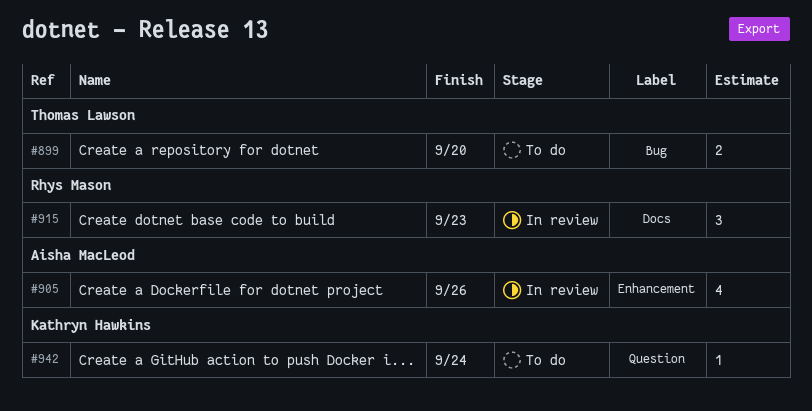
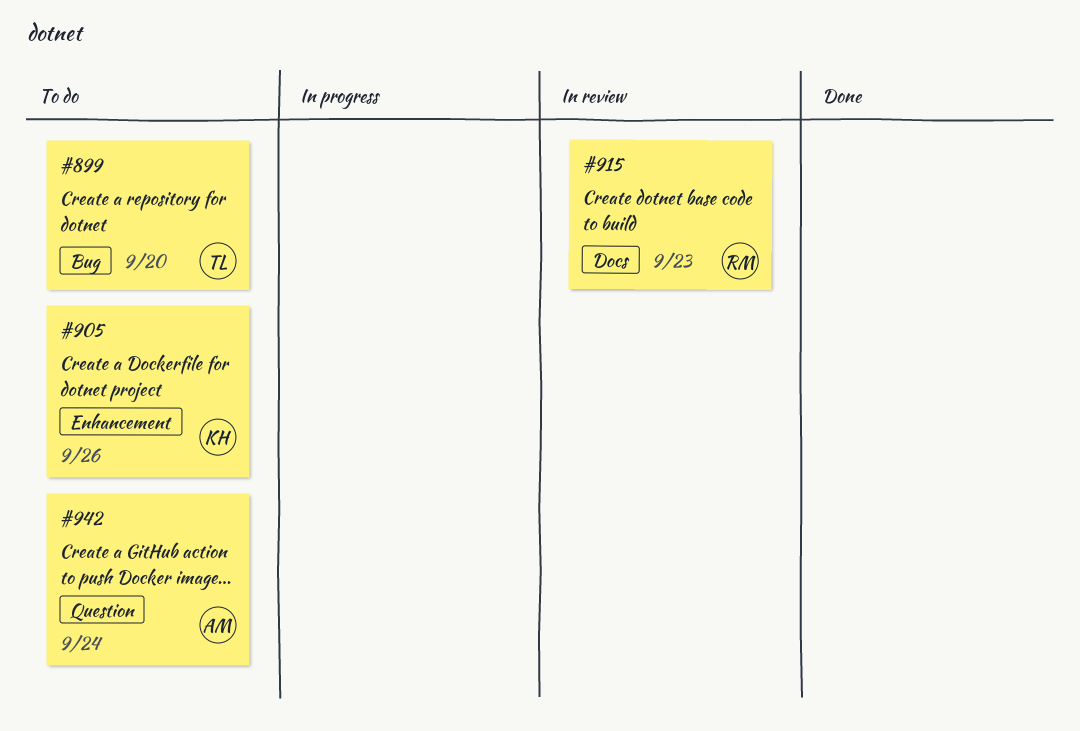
#905, status: In review -> To do
#905, owner: Aisha MacLeod -> Kathryn Hawkins
#942, owner: Kathryn Hawkins -> Aisha MacLeod

